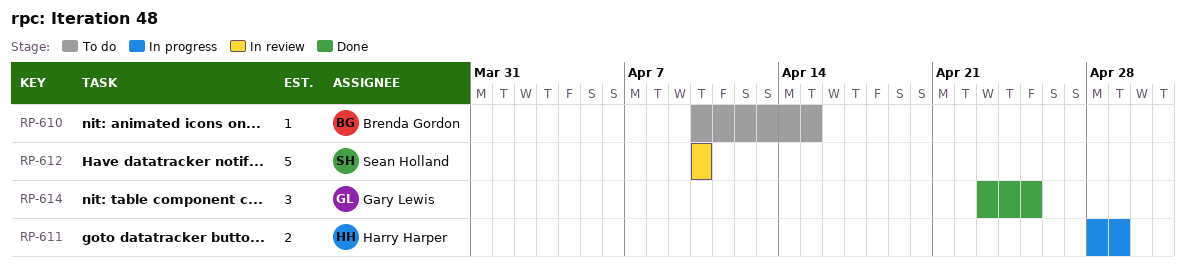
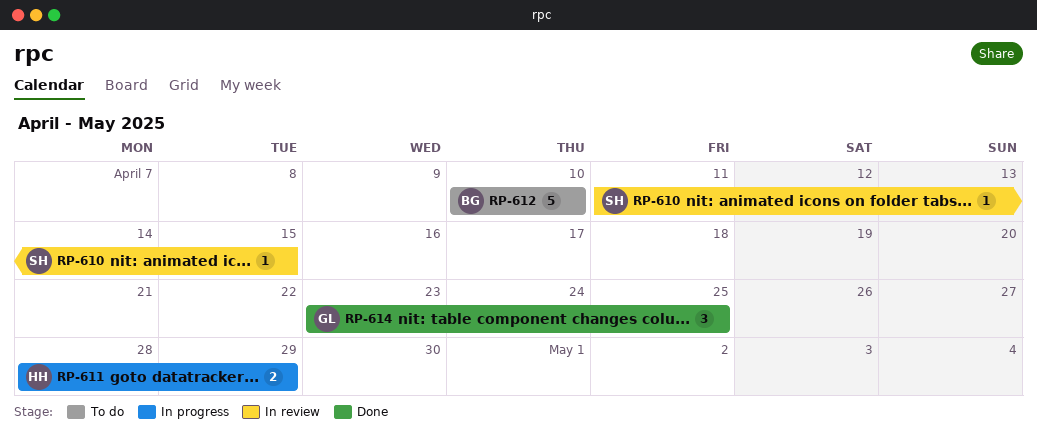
RP-610, status: To do -> In review
RP-610, owner: Brenda Gordon -> Sean Holland
RP-610, start: Apr 10 -> Apr 11
RP-612, status: In review -> To do
RP-612, owner: Sean Holland -> Brenda Gordon

